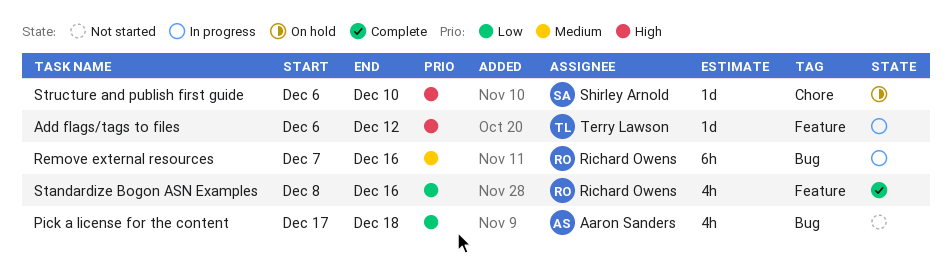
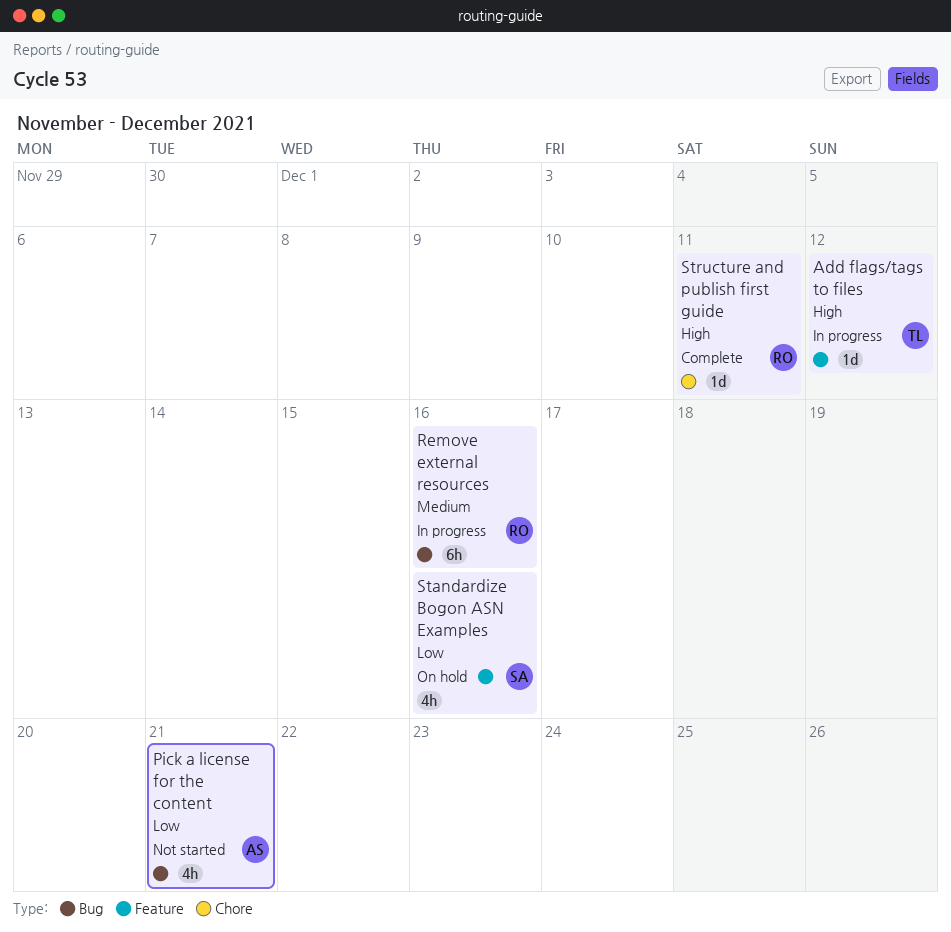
Pick a license for the content, due: Dec 18 -> Dec 21
Standardize Bogon ASN Examples, status: Complete -> On hold
Standardize Bogon ASN Examples, owner: Richard Owens -> Shirley Arnold
Structure and publish first guide, status: On hold -> Complete
Structure and publish first guide, owner: Shirley Arnold -> Richard Owens
Structure and publish first guide, due: Dec 10 -> Dec 11

